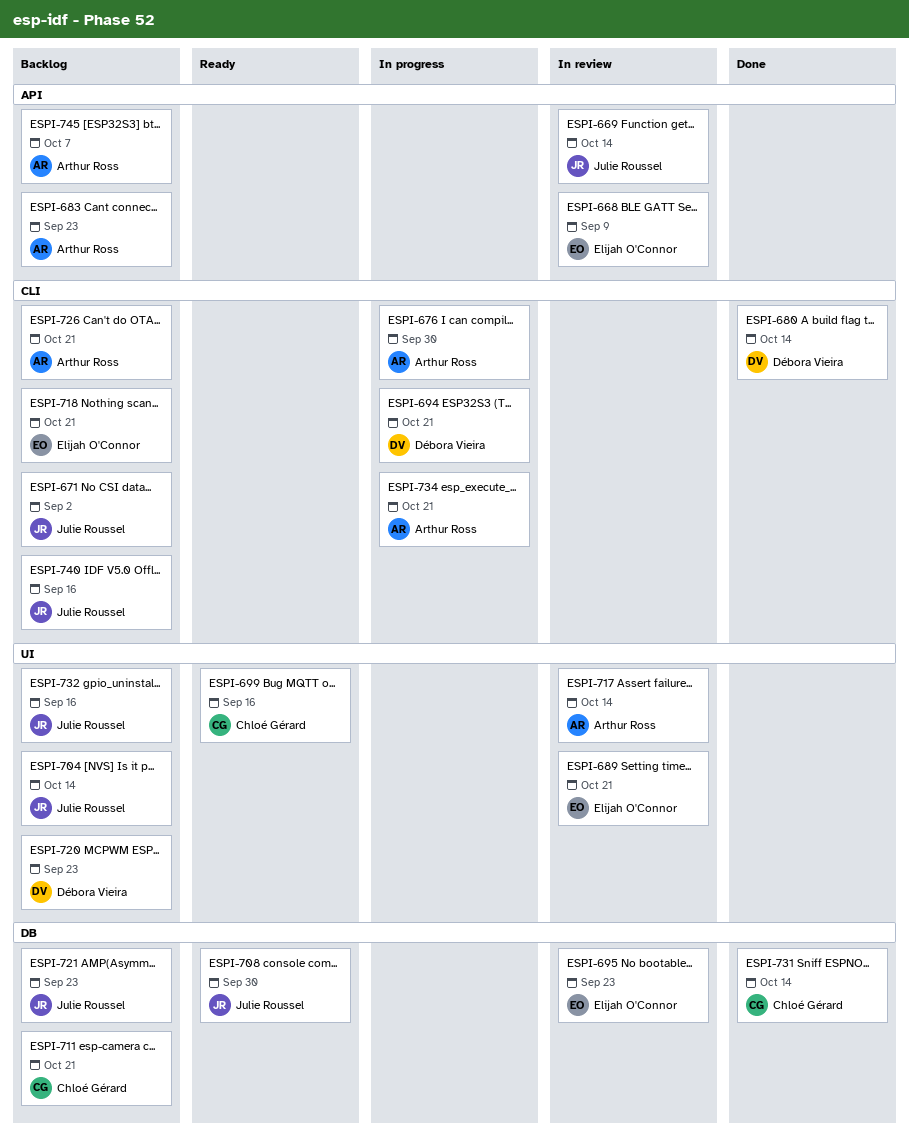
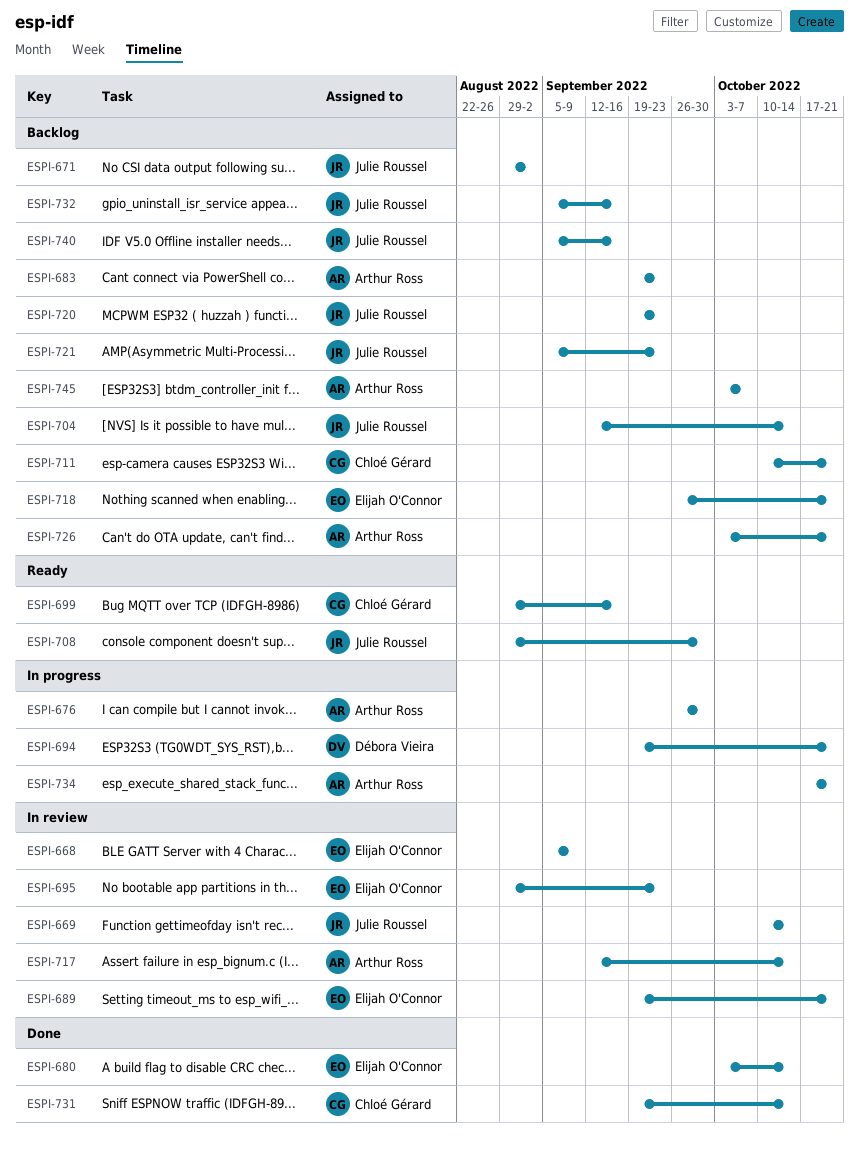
ESPI-680, owner: Débora Vieira -> Elijah O'Connor
ESPI-720, owner: Débora Vieira -> Julie Roussel

